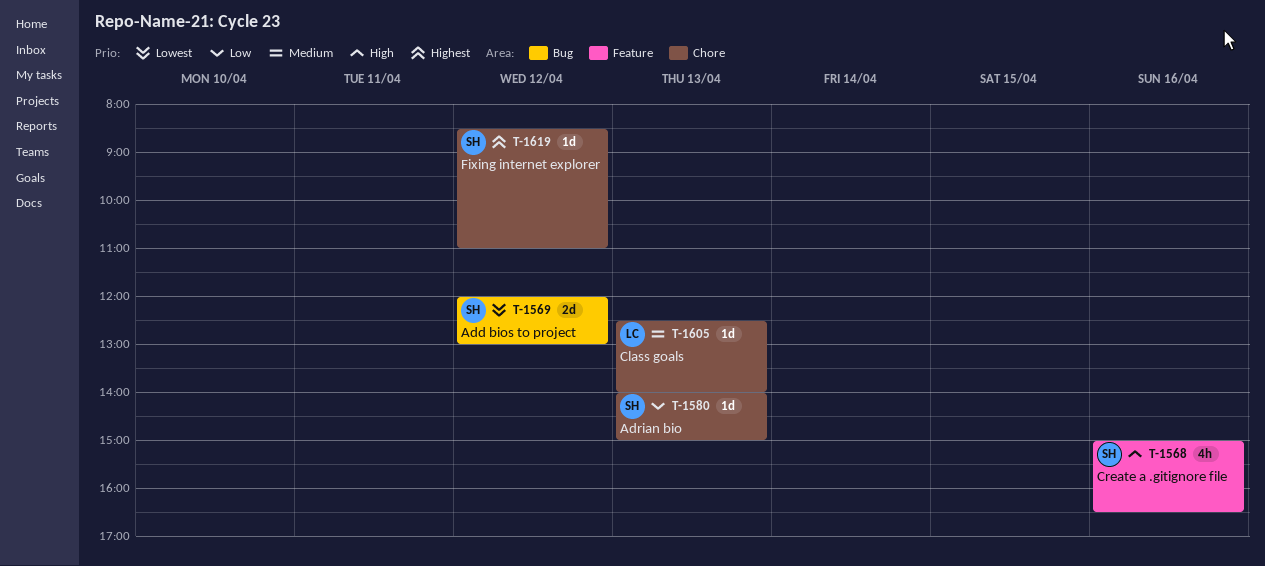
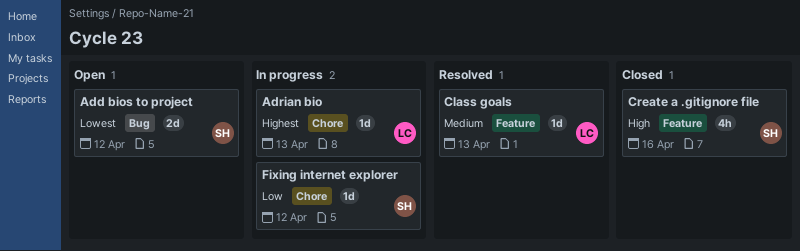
Adrian bio, owner: SH -> LC
Adrian bio, priority: Low -> Highest
Class goals, label: Chore -> Feature
Fixing internet explorer, priority: Highest -> Low

